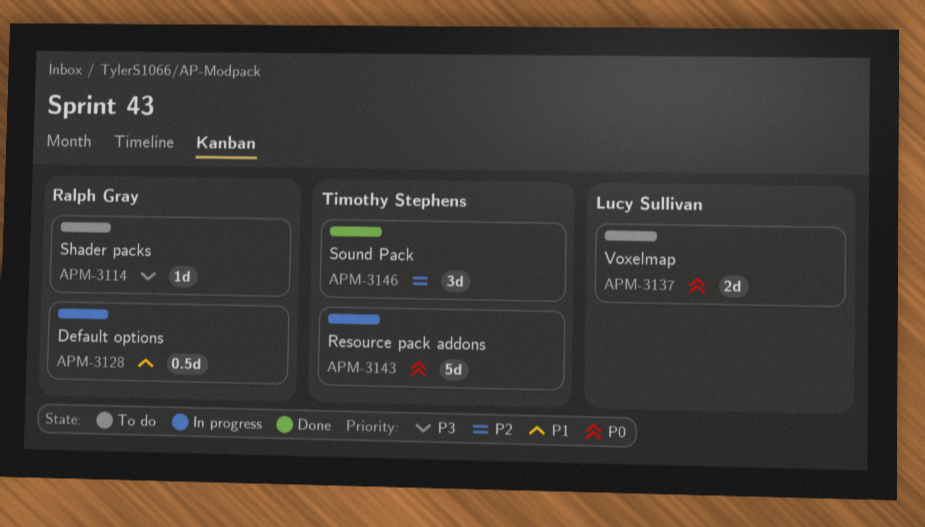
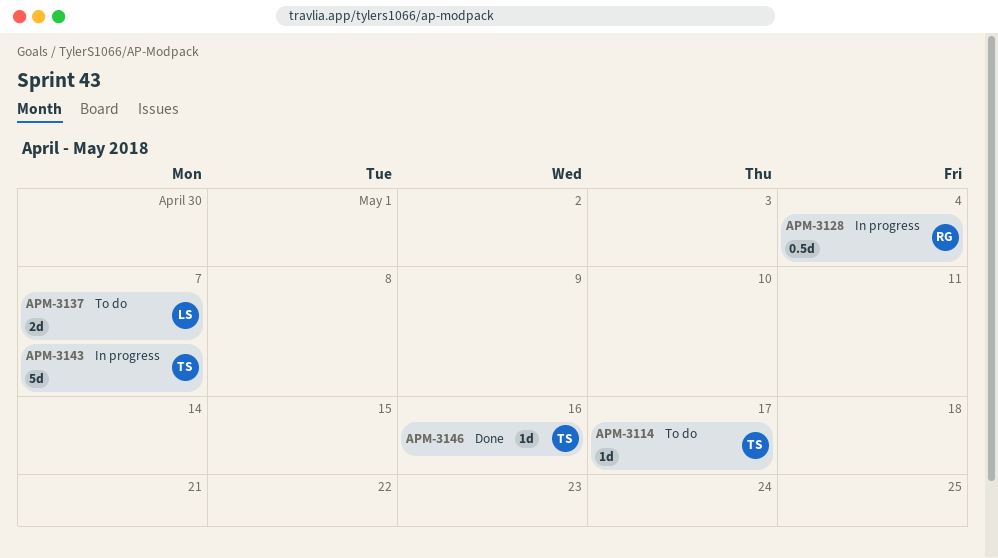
APM-3114, owner: Ralph Gray -> Timothy Stephens
APM-3146, estimate: 3d -> 1d

